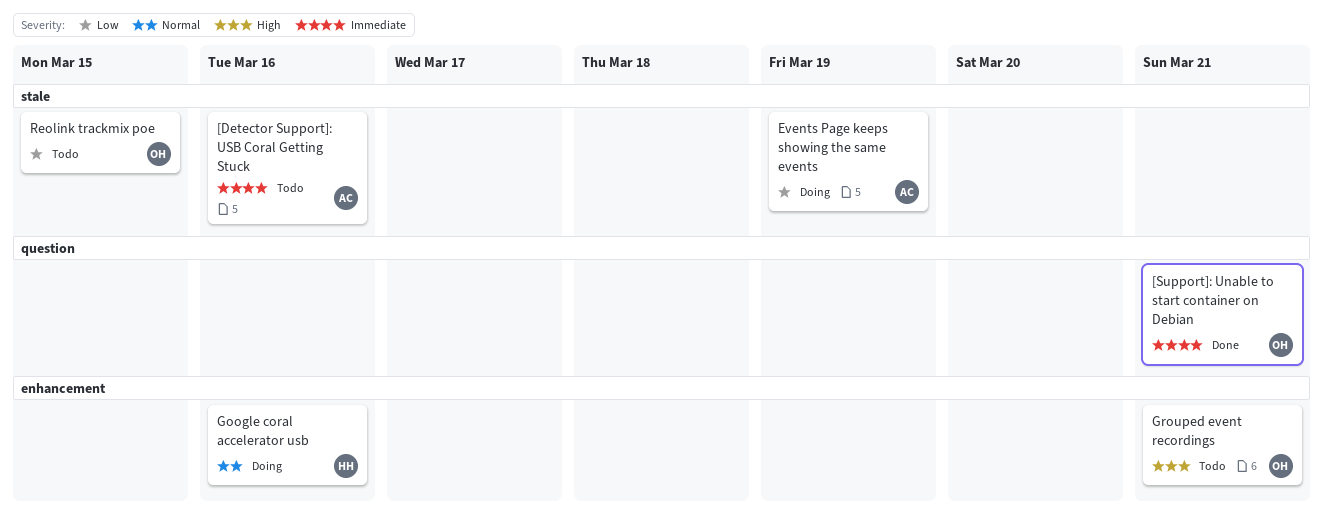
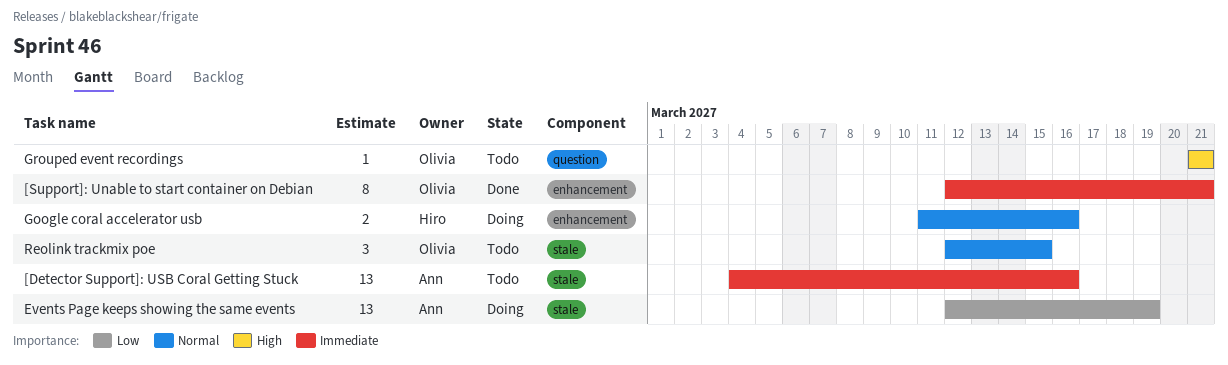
[Support]: Unable to start container on Debian, label: question -> enhancement
Grouped event recordings, label: enhancement -> question
Reolink trackmix poe, priority: Low -> Normal

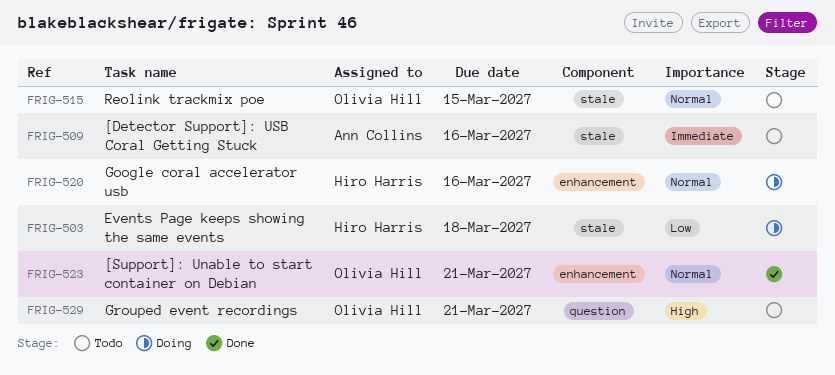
[Support]: Unable to start container on Debian, priority: Immediate -> Normal
Events Page keeps showing the same events, owner: Ann Collins -> Hiro Harris
Events Page keeps showing the same events, due: Mar 19 -> Mar 18

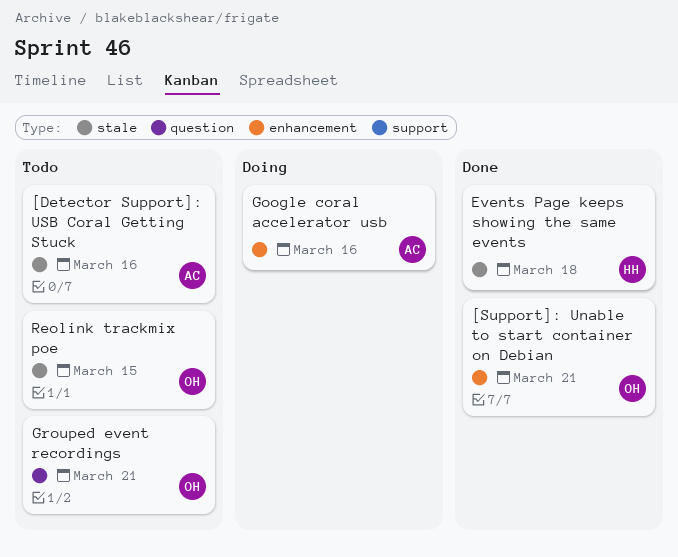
Events Page keeps showing the same events, status: Doing -> Done
Google coral accelerator usb, owner: Hiro Harris -> Ann Collins

